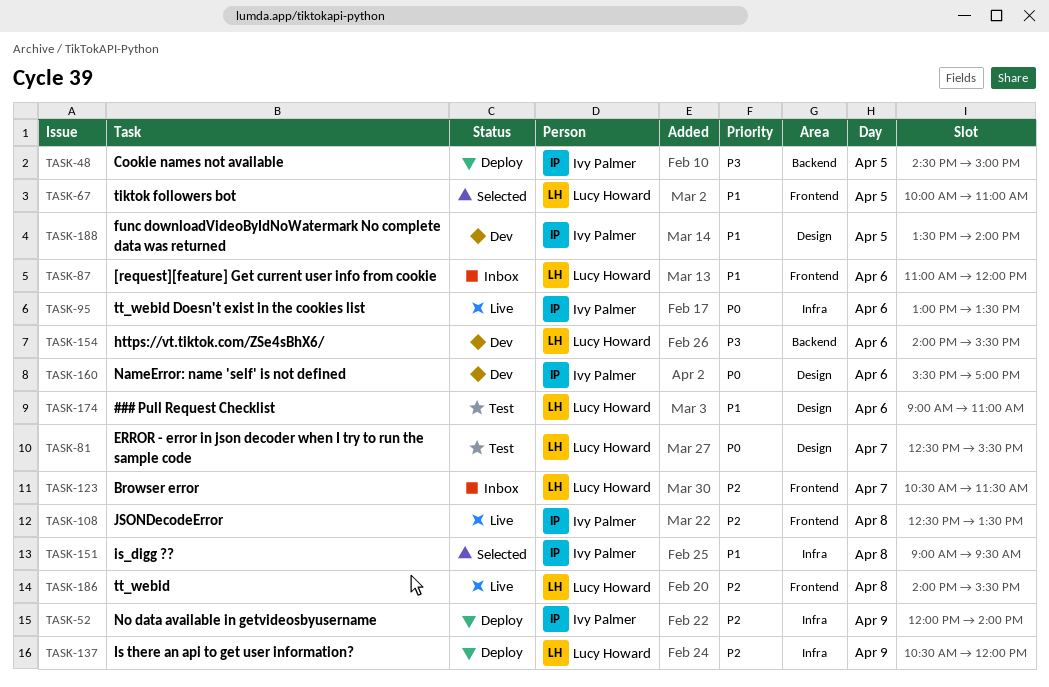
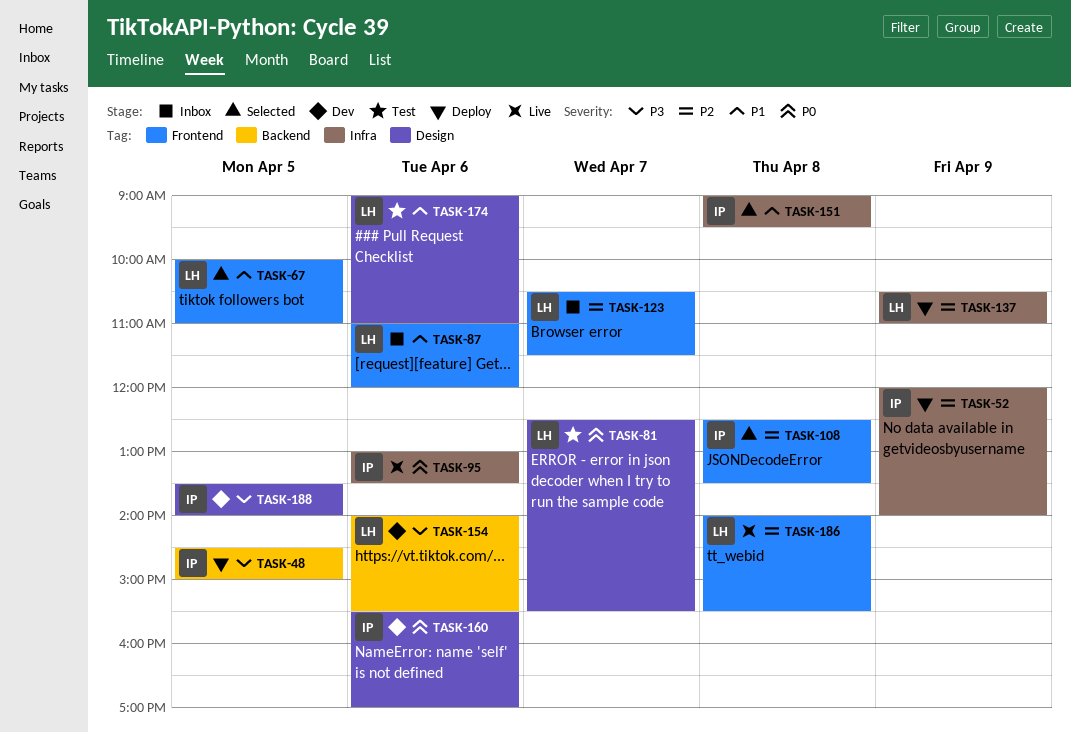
TASK-108, status: Live -> Selected
TASK-137, ends: 12:00 -> 11:00
TASK-188, priority: P1 -> P3

